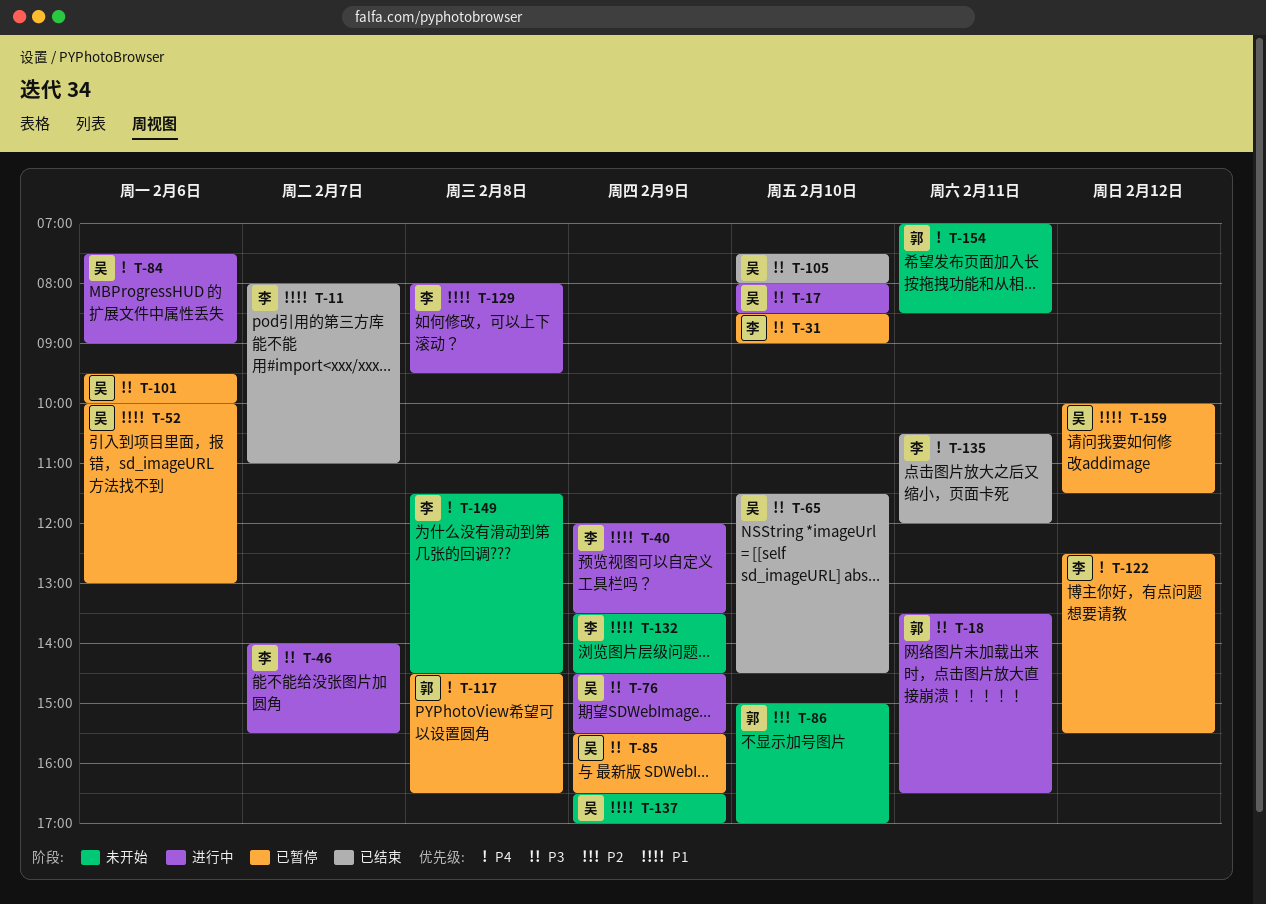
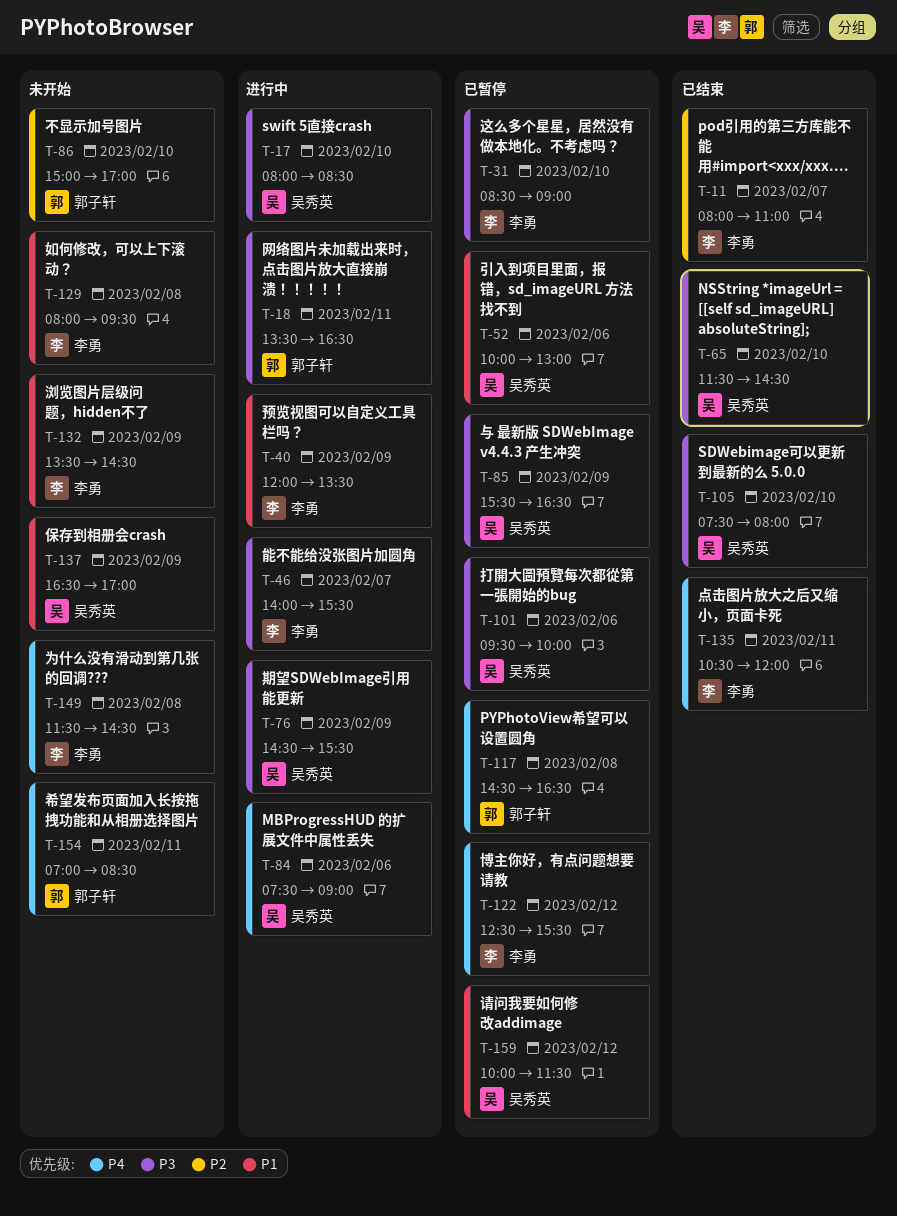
T-11, priority: P1 -> P2
T-129, status: 进行中 -> 未开始

